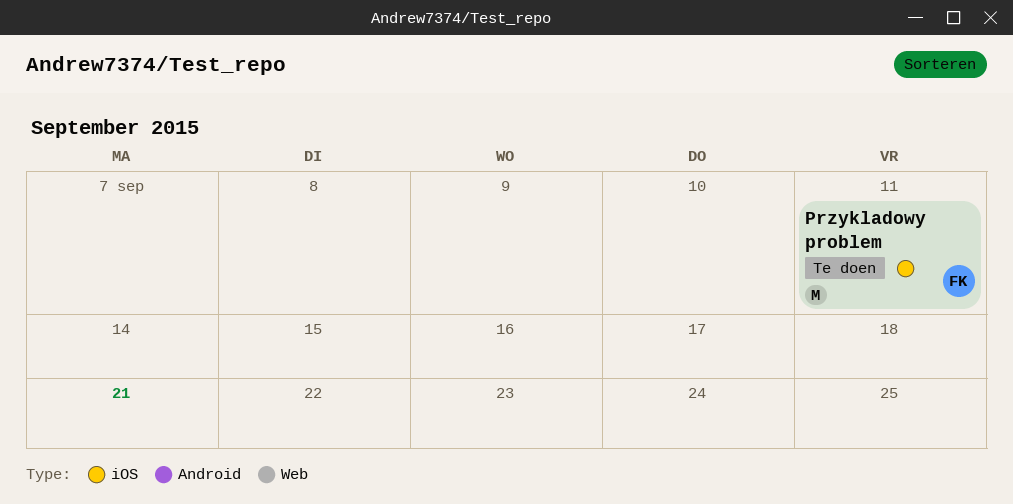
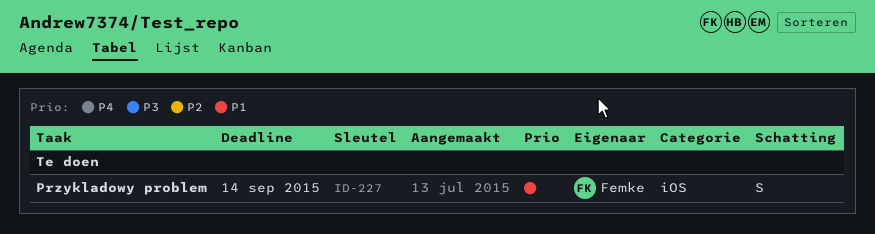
Przykladowy problem, estimate: M -> S
Przykladowy problem, due: Sep 11 -> Sep 14

